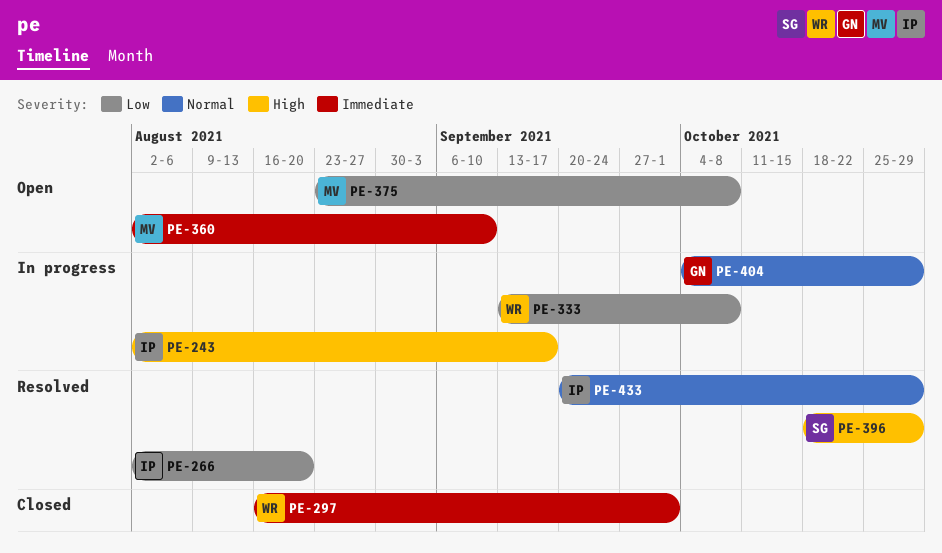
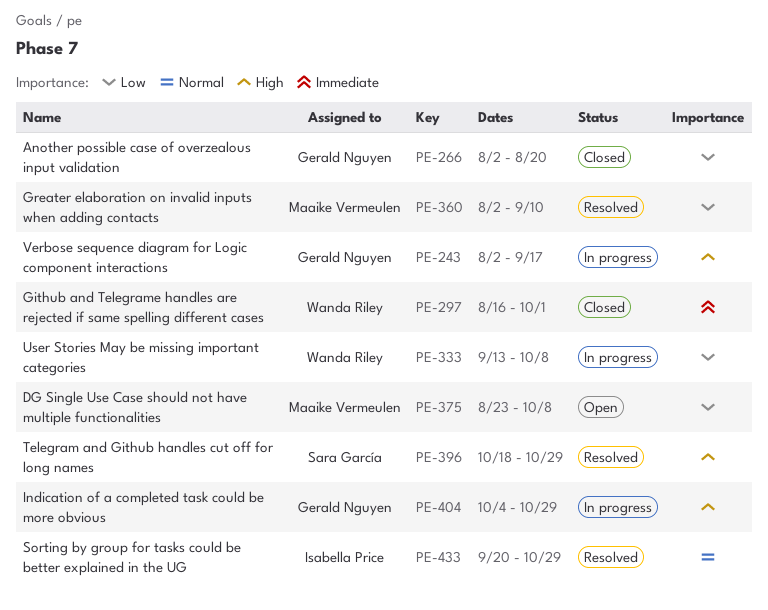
PE-243, owner: Isabella Price -> Gerald Nguyen
PE-266, status: Resolved -> Closed
PE-266, owner: Isabella Price -> Gerald Nguyen
PE-360, status: Open -> Resolved
PE-360, priority: Immediate -> Low
PE-404, priority: Normal -> High

